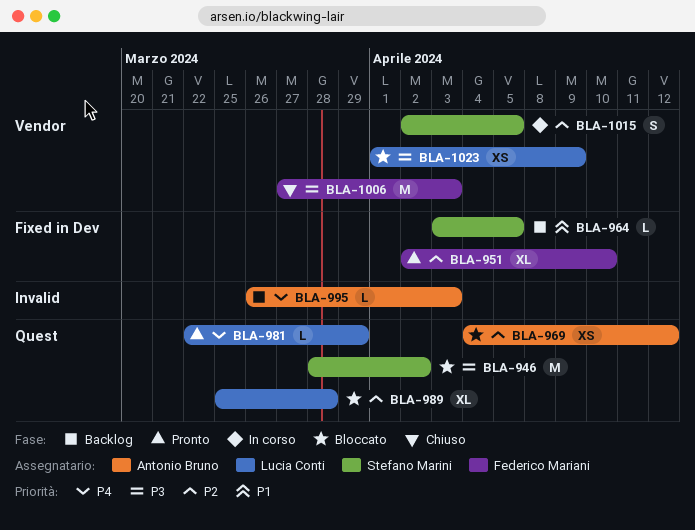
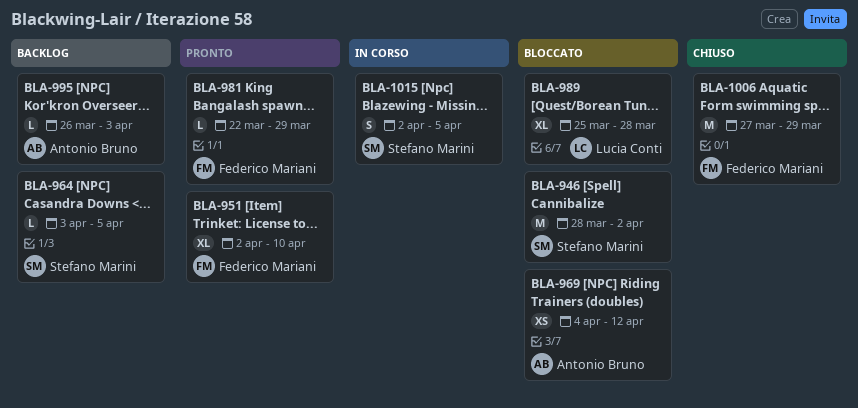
BLA-981, owner: Lucia Conti -> Federico Mariani
BLA-1006, due: Apr 3 -> Mar 29
BLA-1023: present -> none

